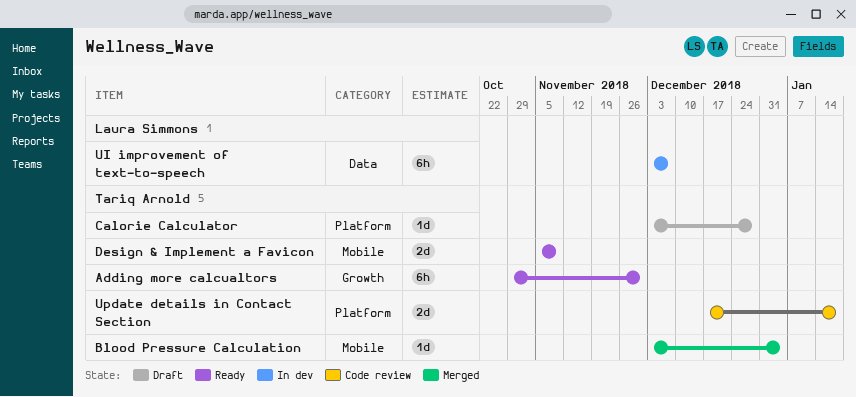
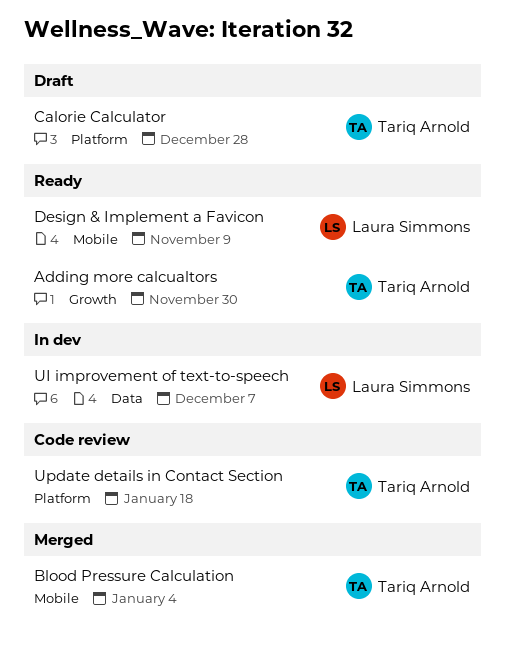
Design & Implement a Favicon, owner: Tariq Arnold -> Laura Simmons

